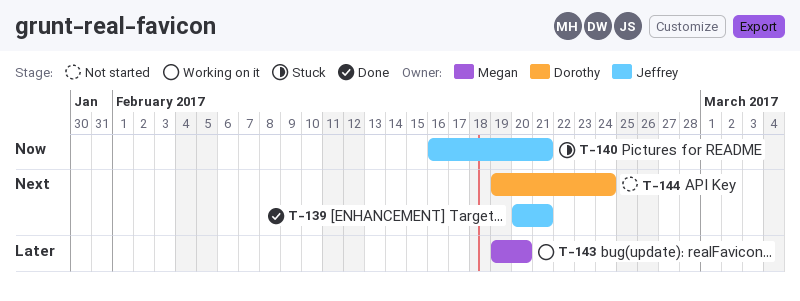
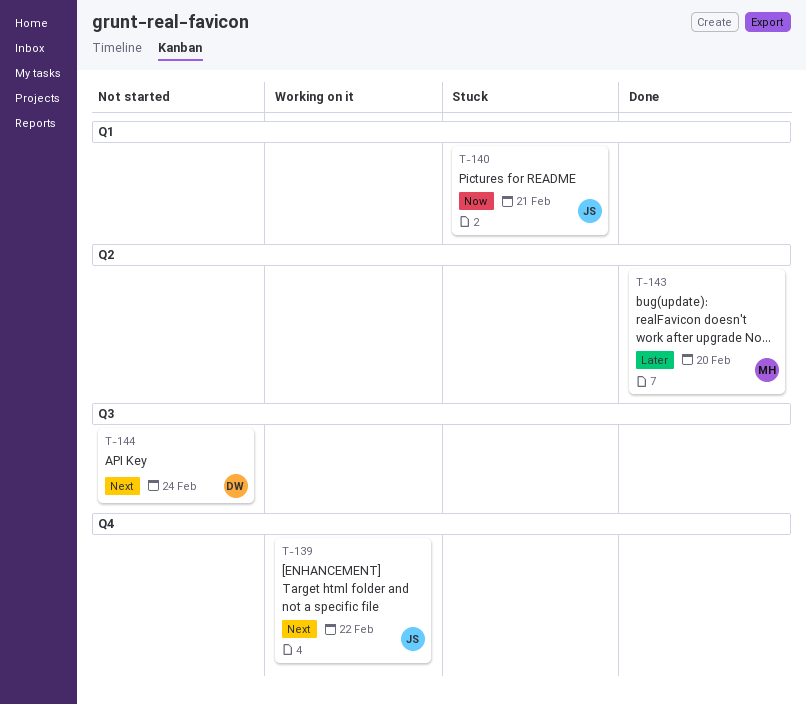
T-139, status: Done -> Working on it
T-139, due: Feb 21 -> Feb 22
T-143, status: Working on it -> Done

